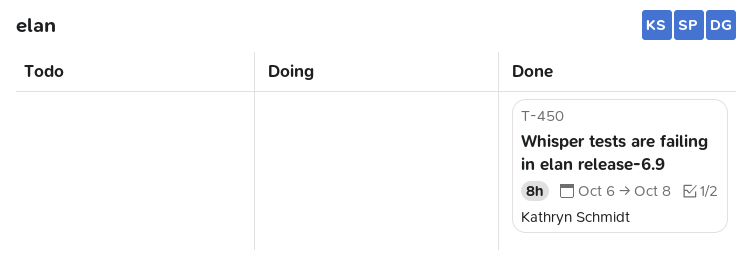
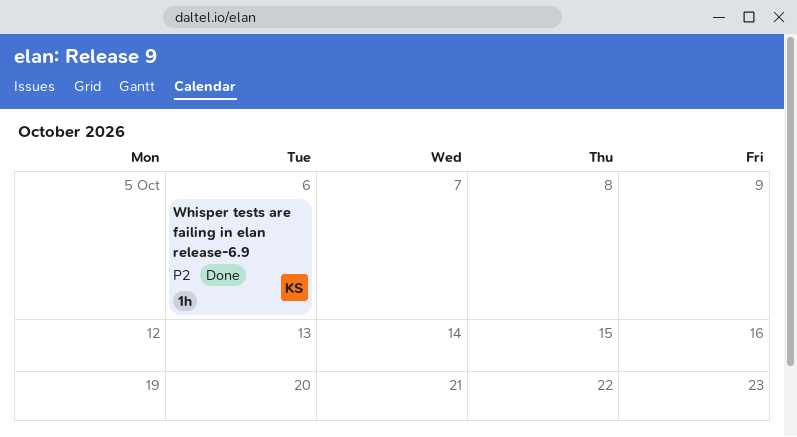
Whisper tests are failing in elan release-6.9, estimate: 8h -> 1h
Whisper tests are failing in elan release-6.9, due: Oct 8 -> Oct 6

